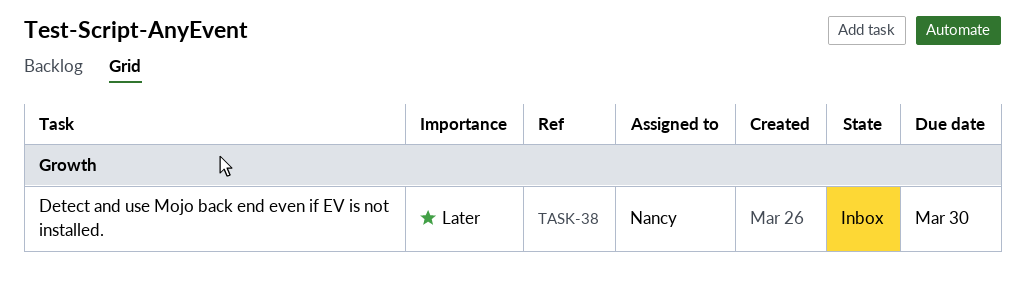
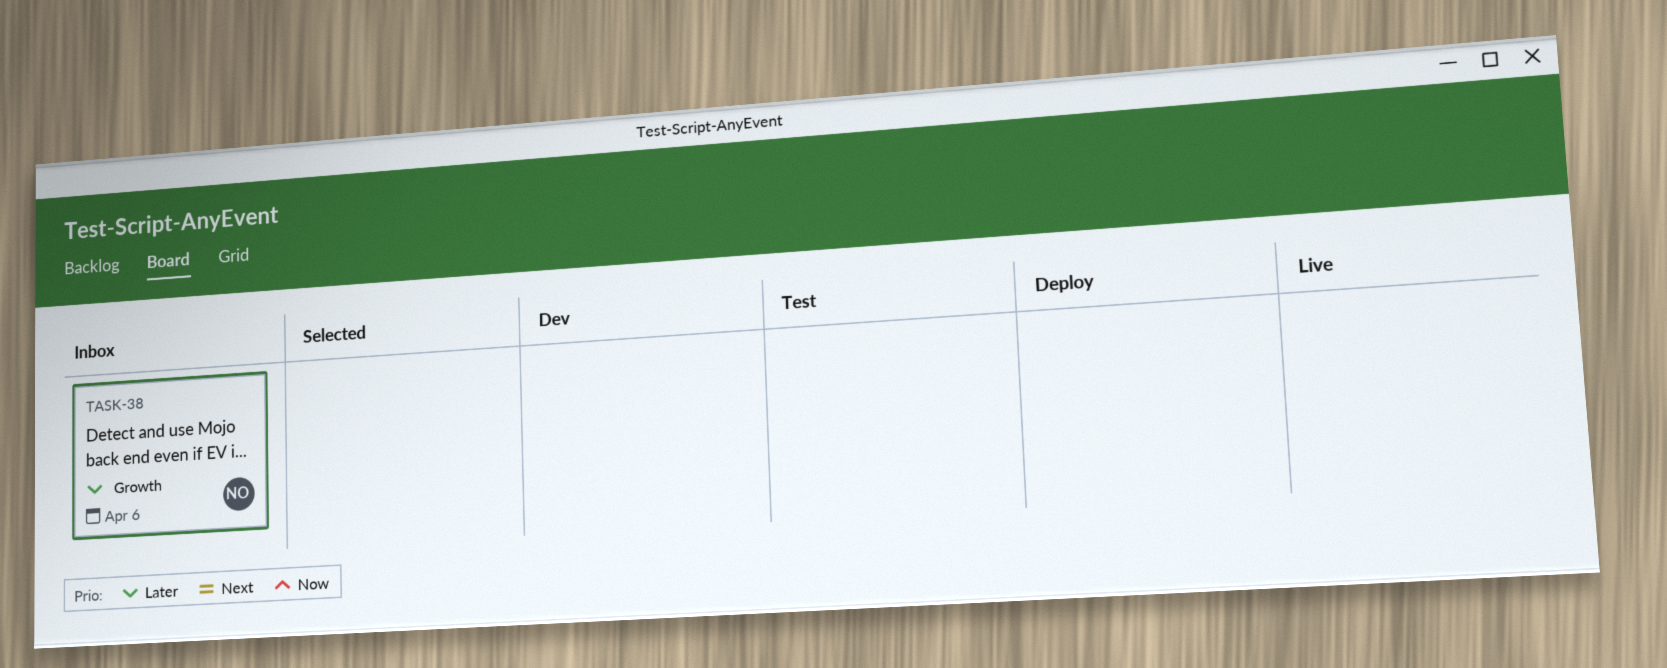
TASK-38, due: Mar 30 -> Apr 6

